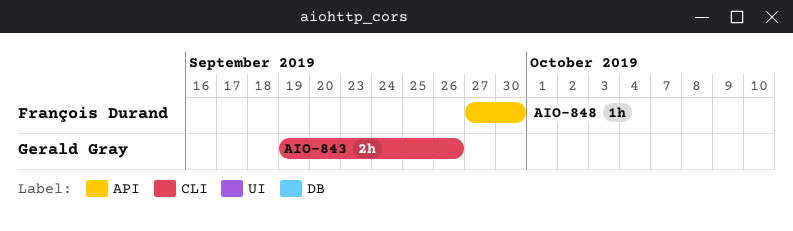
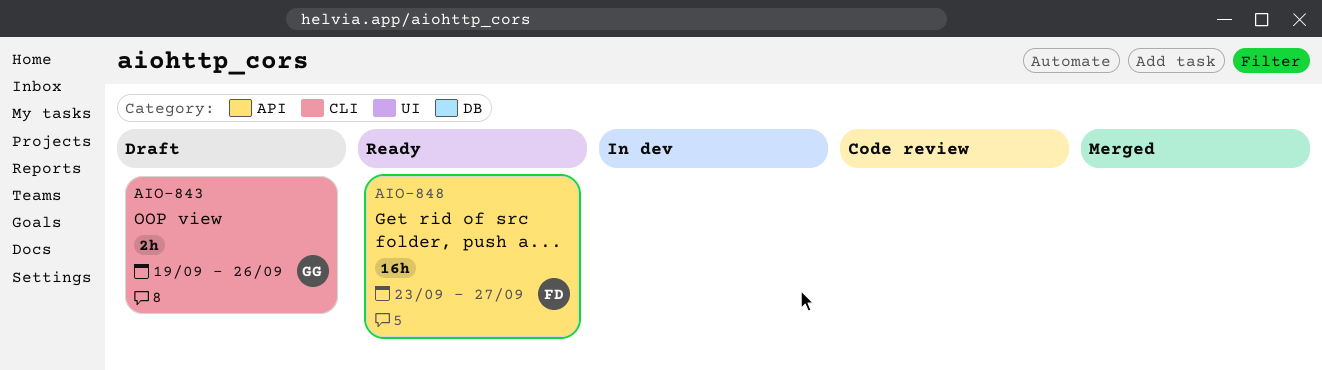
AIO-848, estimate: 1h -> 16h
AIO-848, start: Sep 27 -> Sep 23
AIO-848, due: Sep 30 -> Sep 27

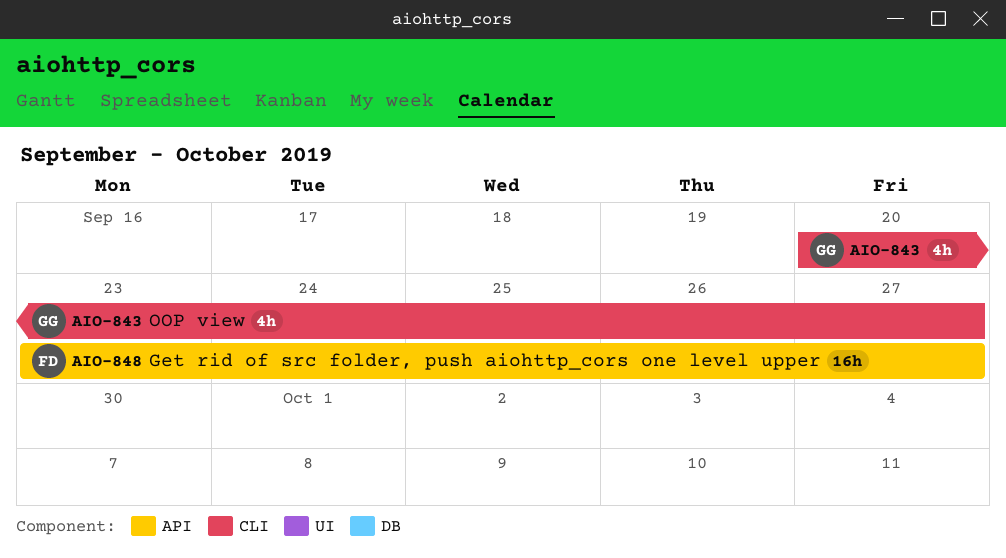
AIO-843, estimate: 2h -> 4h
AIO-843, start: Sep 19 -> Sep 20
AIO-843, due: Sep 26 -> Sep 27

